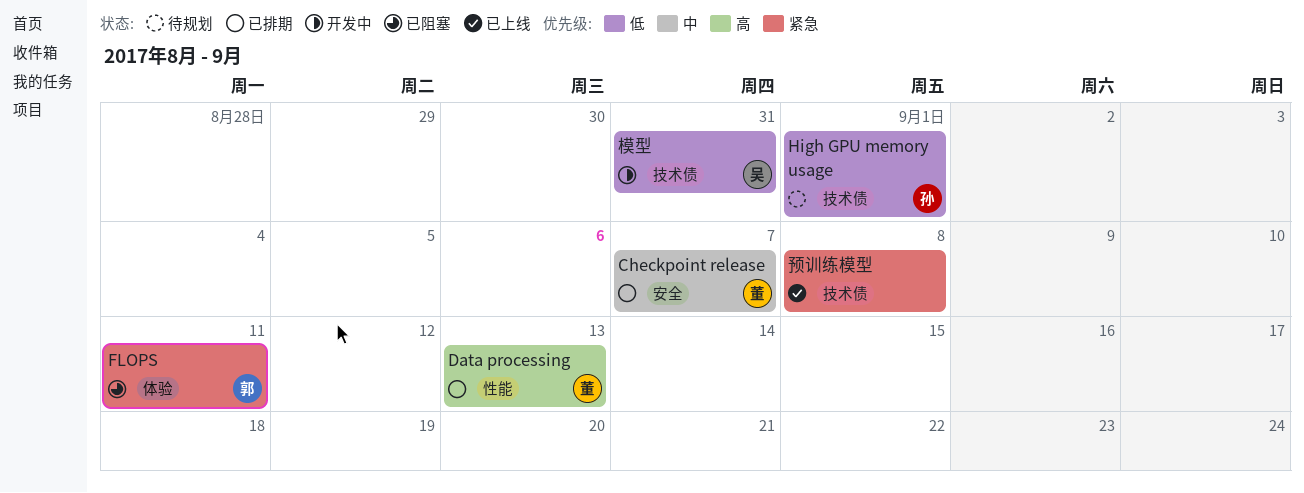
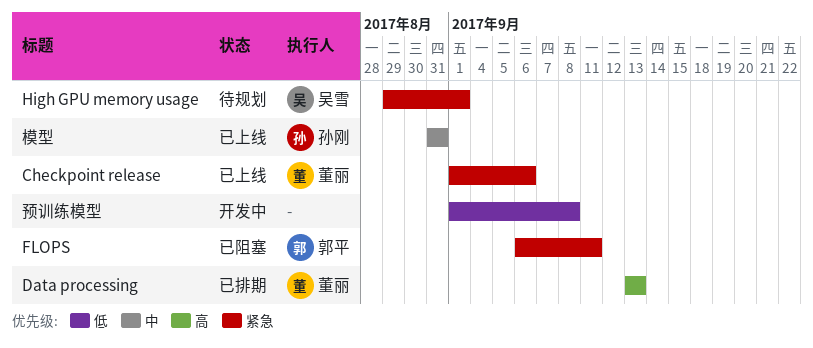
Checkpoint release, status: 已排期 -> 已上线
Checkpoint release, priority: 中 -> 紧急
Checkpoint release, due: Sep 7 -> Sep 6
High GPU memory usage, owner: 孙刚 -> 吴雪
High GPU memory usage, priority: 低 -> 紧急
模型, status: 开发中 -> 已上线
模型, owner: 吴雪 -> 孙刚
模型, priority: 低 -> 中
预训练模型, status: 已上线 -> 开发中
预训练模型, priority: 紧急 -> 低

